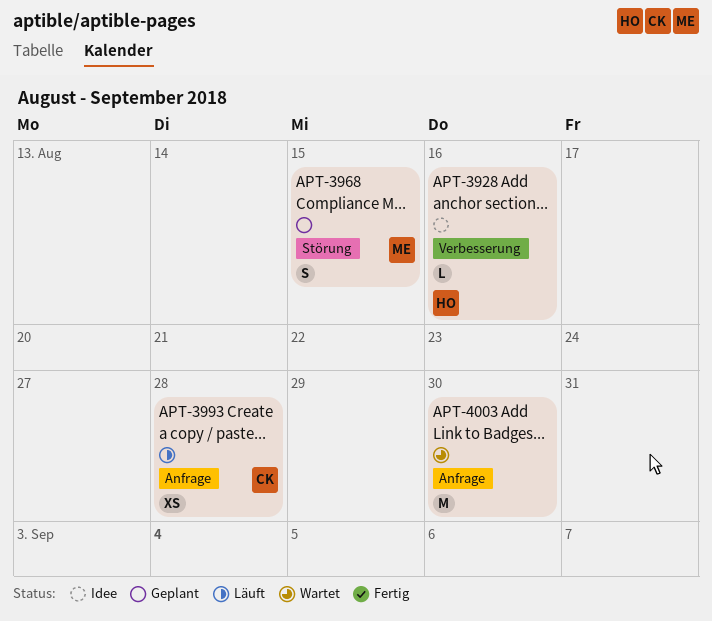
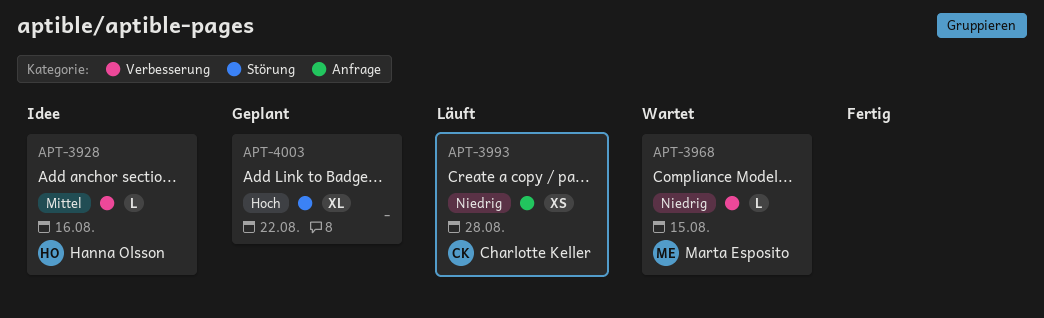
APT-3968, status: Geplant -> Wartet
APT-3968, label: Störung -> Verbesserung
APT-3968, estimate: S -> L
APT-4003, status: Wartet -> Geplant
APT-4003, label: Anfrage -> Störung
APT-4003, estimate: M -> XL
APT-4003, due: Aug 30 -> Aug 22

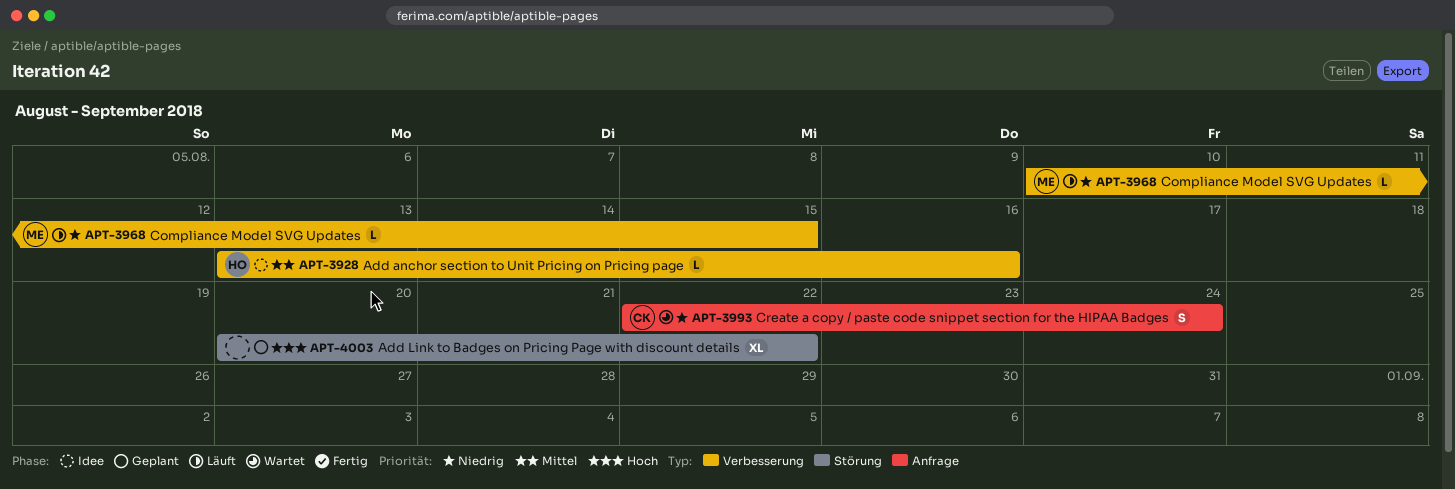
APT-3968, status: Wartet -> Läuft
APT-3993, status: Läuft -> Wartet
APT-3993, estimate: XS -> S
APT-3993, due: Aug 28 -> Aug 24

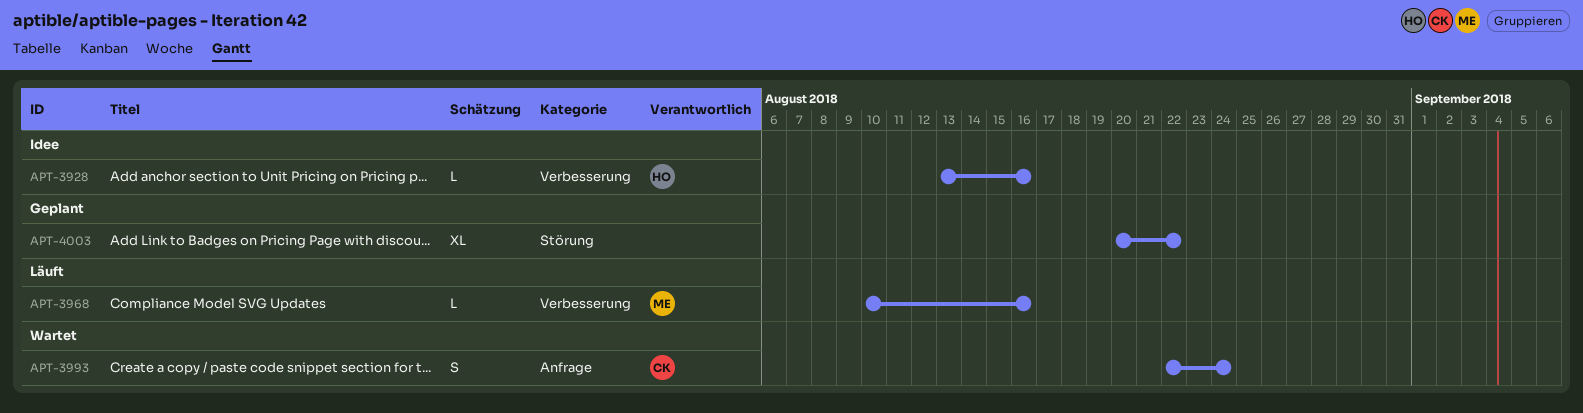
APT-3968, due: Aug 15 -> Aug 16

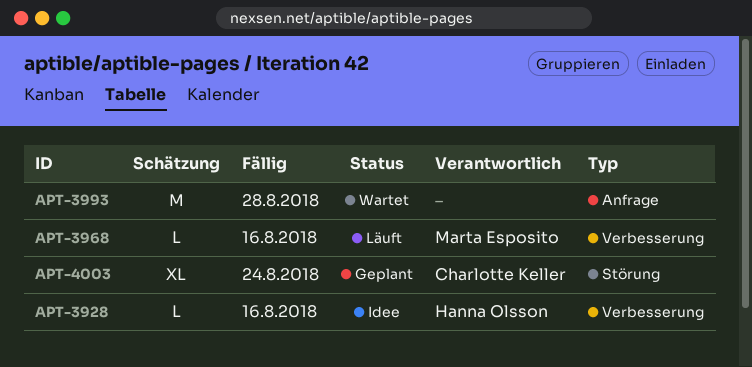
APT-3993, owner: Charlotte Keller -> none
APT-3993, estimate: S -> M
APT-3993, due: Aug 24 -> Aug 28
APT-4003, owner: none -> Charlotte Keller
APT-4003, due: Aug 22 -> Aug 24

